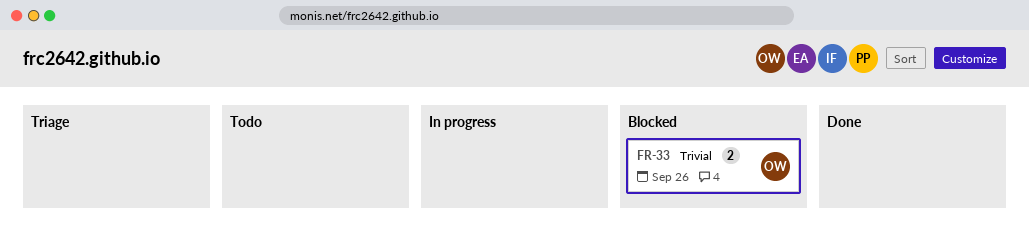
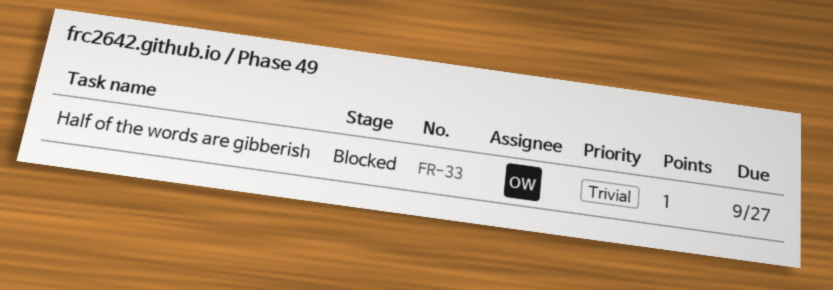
FR-33, estimate: 2 -> 1
FR-33, due: Sep 26 -> Sep 27

